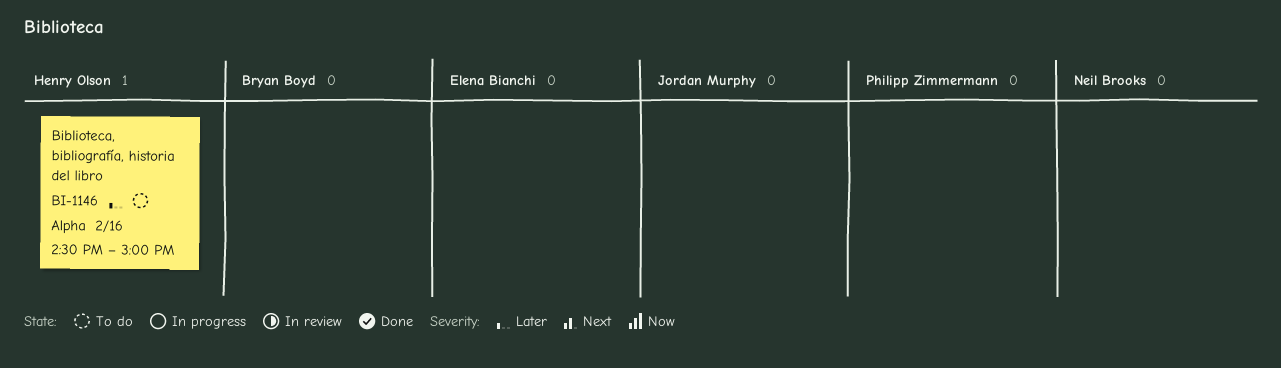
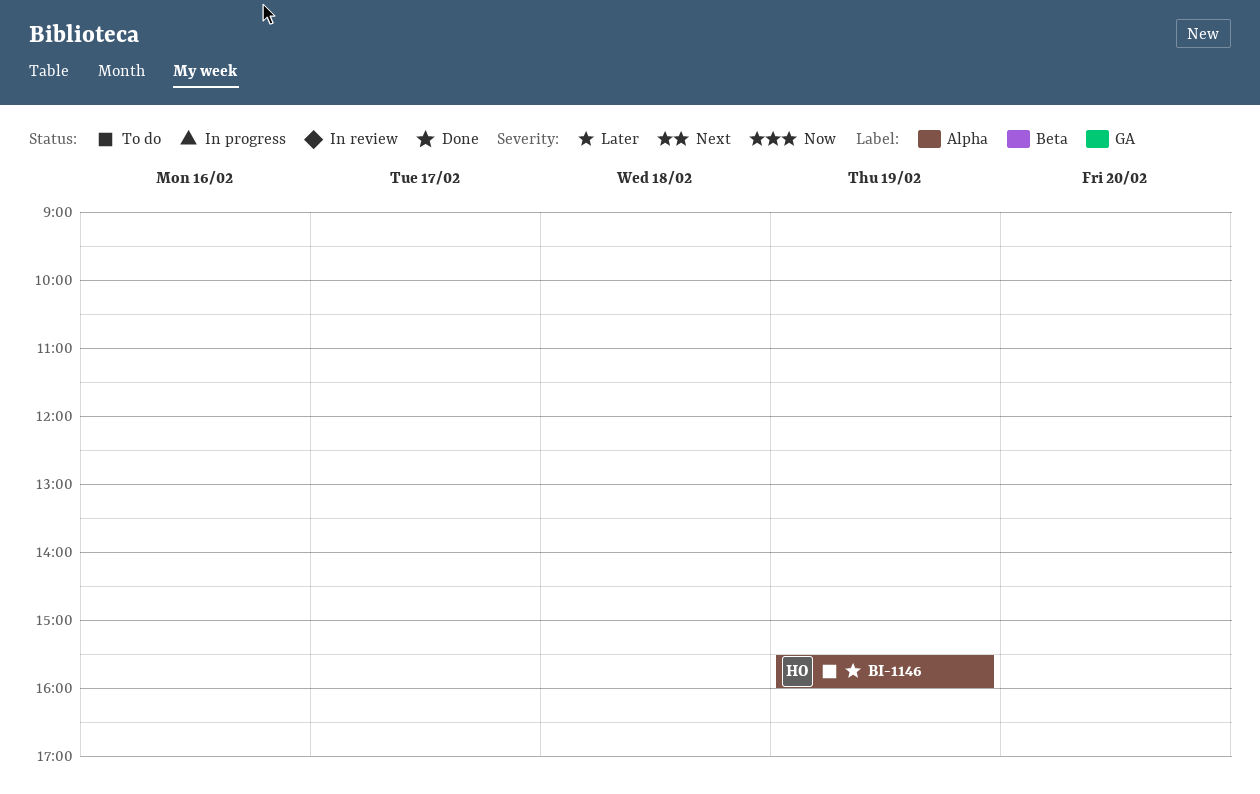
BI-1146, day: Feb 16 -> Feb 19
BI-1146, begins: 14:30 -> 15:30
BI-1146, ends: 15:00 -> 16:00

